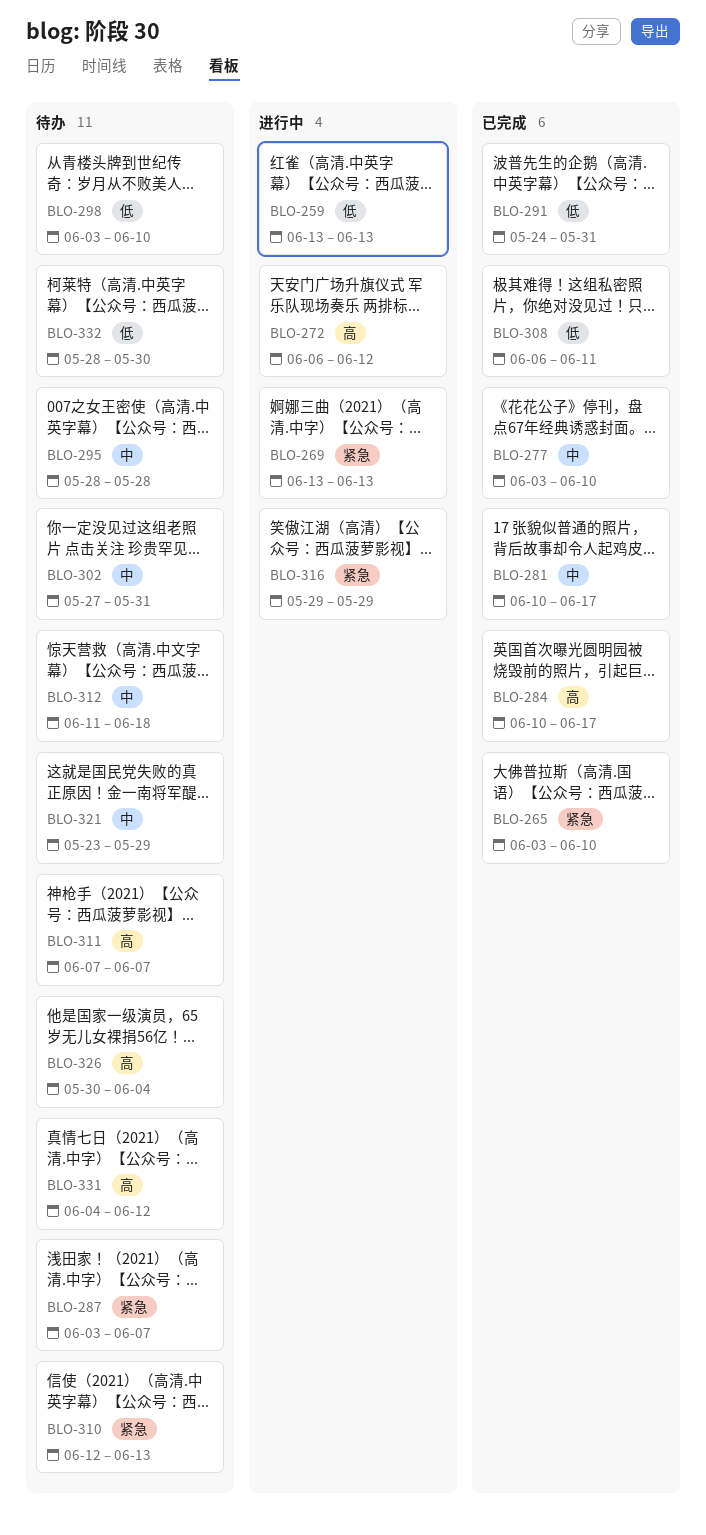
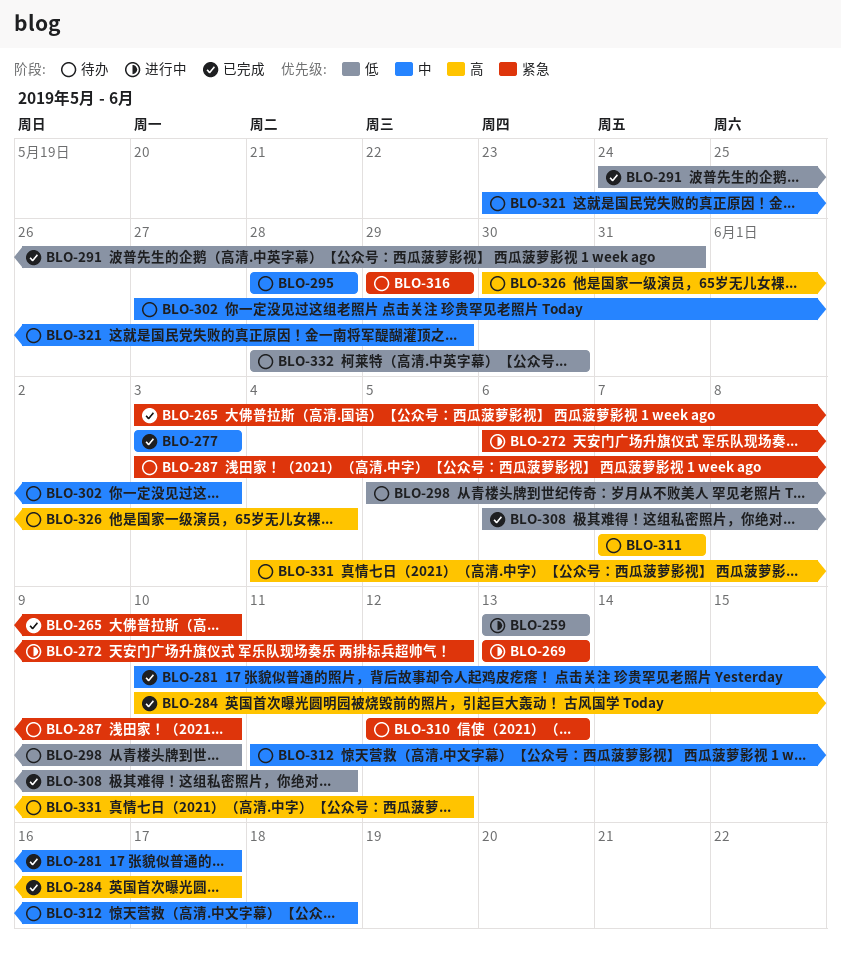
BLO-272, priority: 高 -> 紧急
BLO-277, due: Jun 10 -> Jun 3
BLO-287, due: Jun 7 -> Jun 10
BLO-298, start: Jun 3 -> Jun 5
BLO-302, due: May 31 -> Jun 3
BLO-316, status: 进行中 -> 待办

